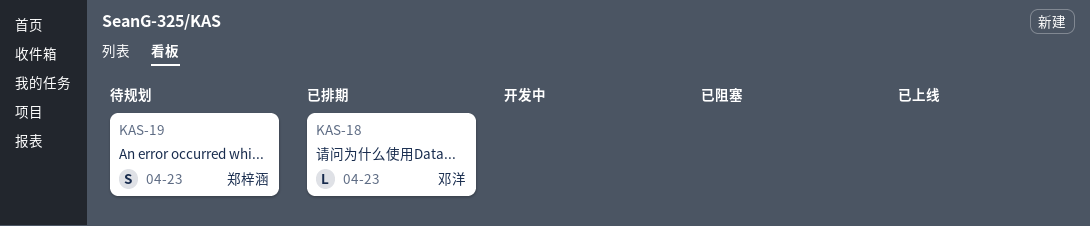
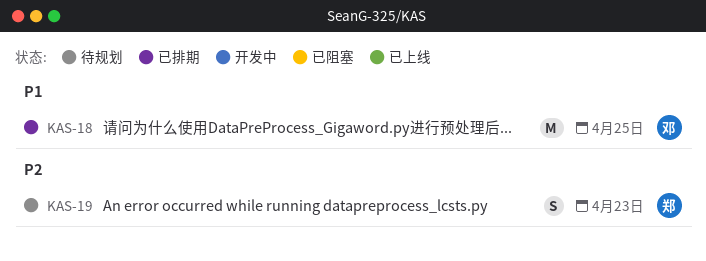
KAS-18, estimate: L -> M
KAS-18, due: Apr 23 -> Apr 25

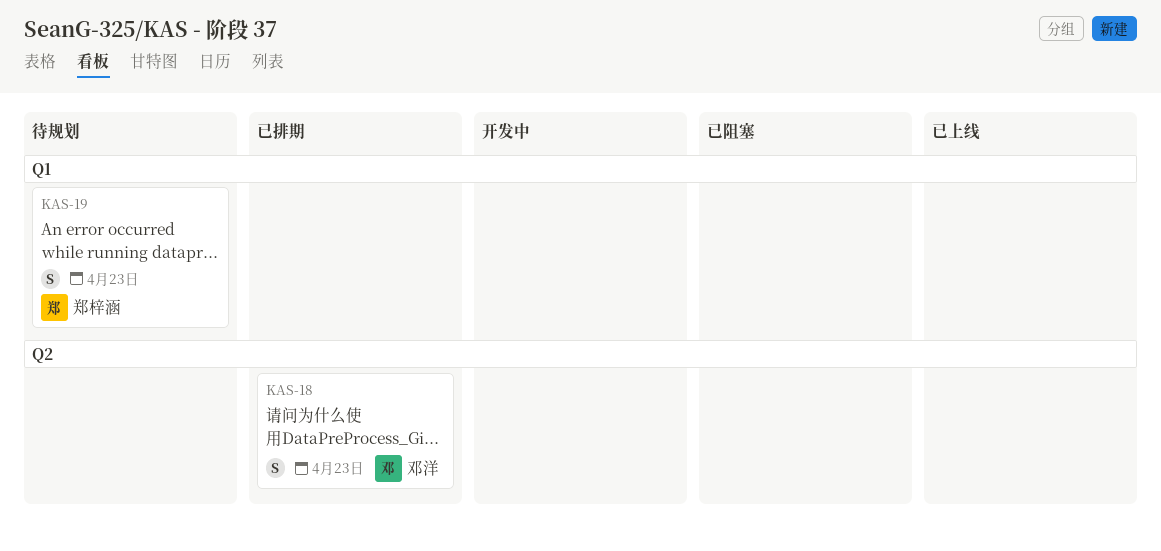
KAS-18, estimate: M -> S
KAS-18, due: Apr 25 -> Apr 23

